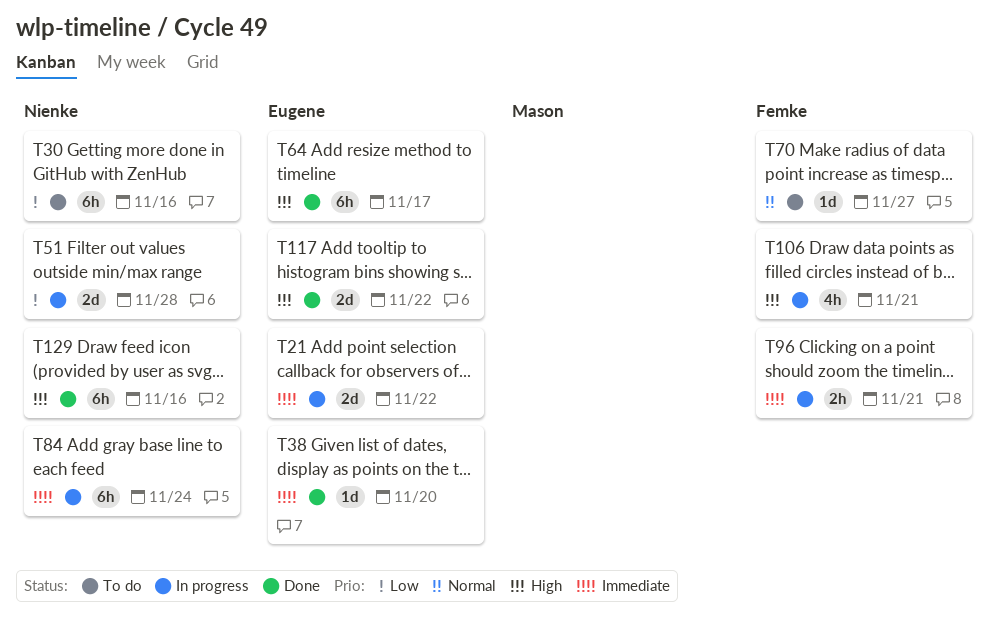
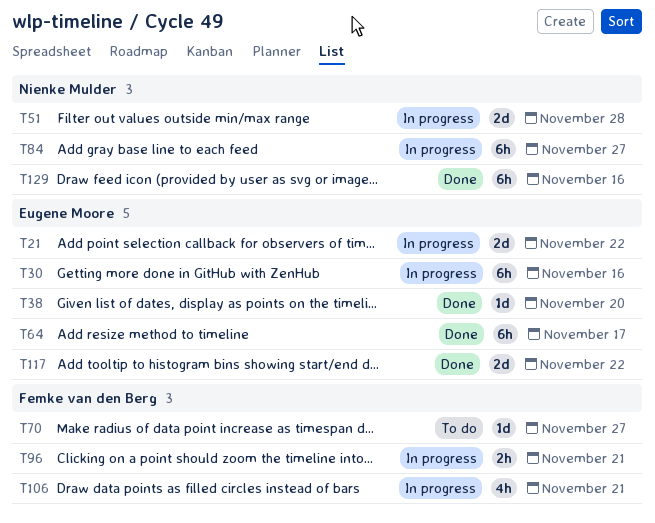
T30, status: To do -> In progress
T30, owner: Nienke Mulder -> Eugene Moore
T84, due: Nov 24 -> Nov 27

